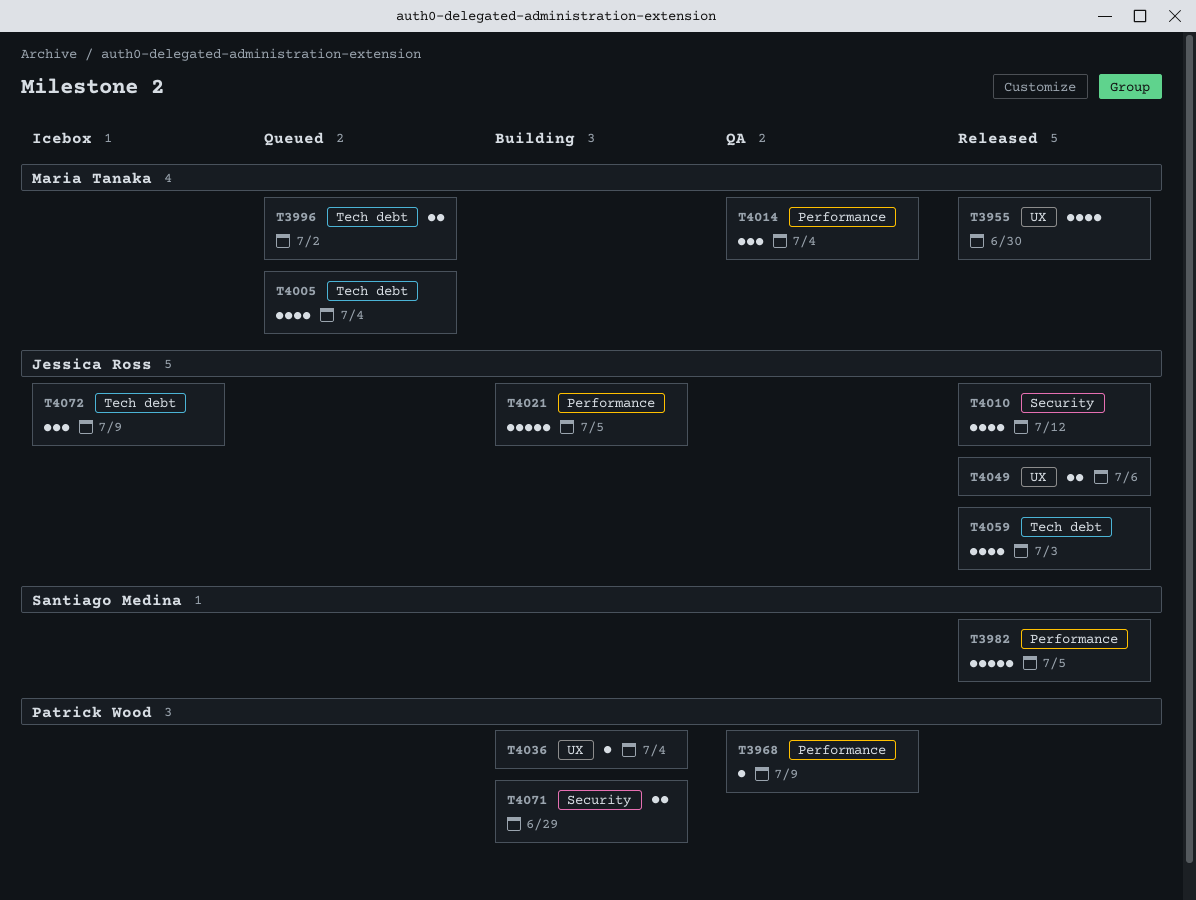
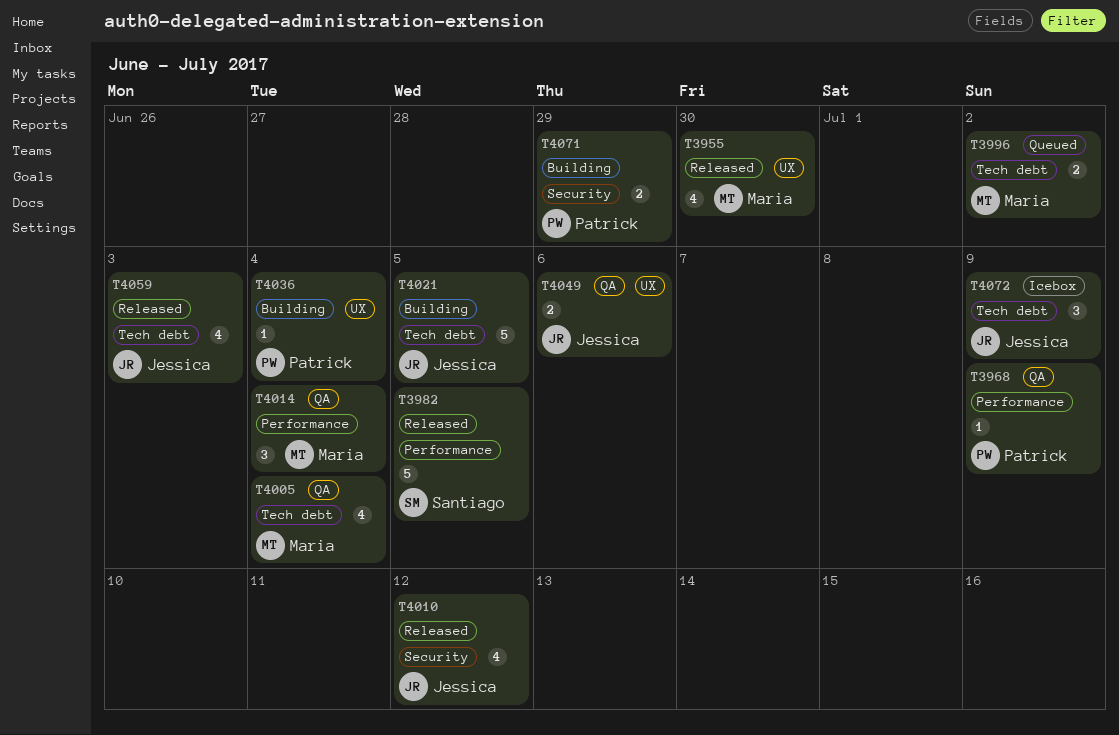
T4005, status: Queued -> QA
T4021, label: Performance -> Tech debt
T4049, status: Released -> QA

